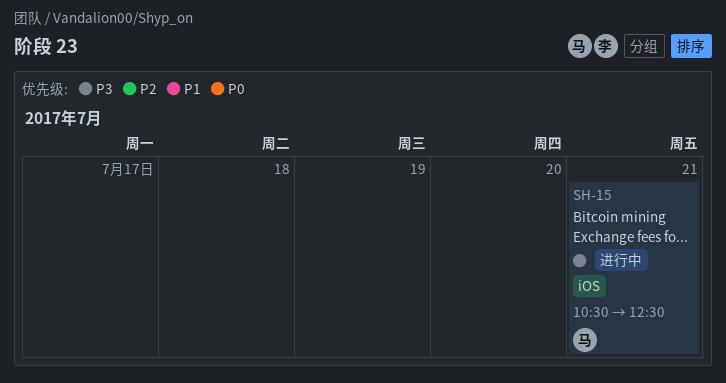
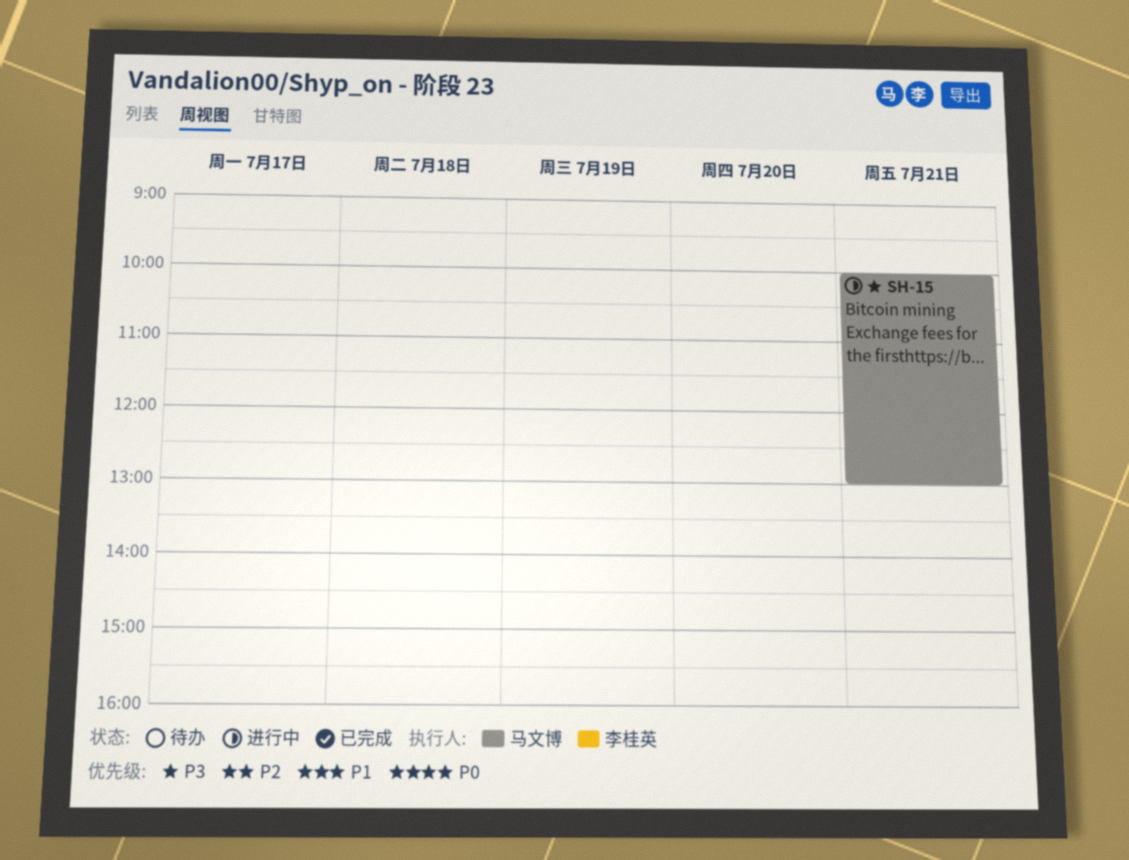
SH-15, begins: 10:30 -> 10:00
SH-15, ends: 12:30 -> 13:00

